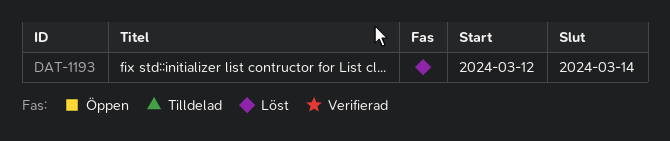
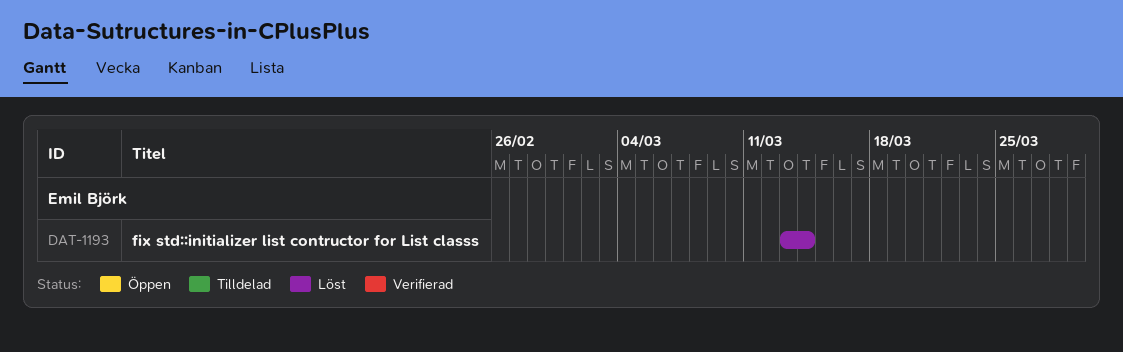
DAT-1193, start: Mar 12 -> Mar 13

